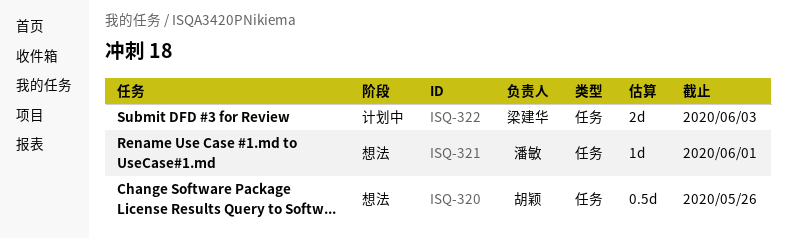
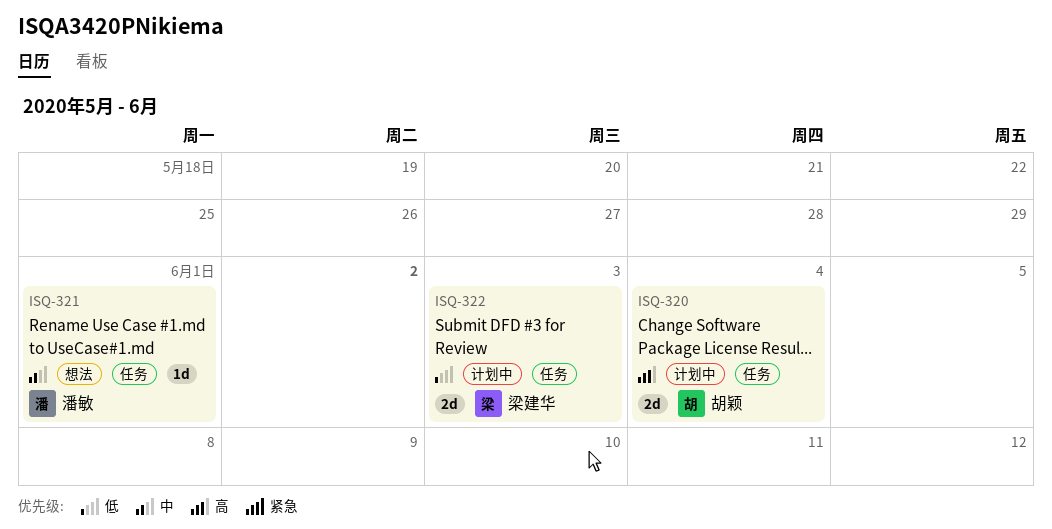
ISQ-320, status: 想法 -> 计划中
ISQ-320, estimate: 0.5d -> 2d
ISQ-320, due: May 26 -> Jun 4

